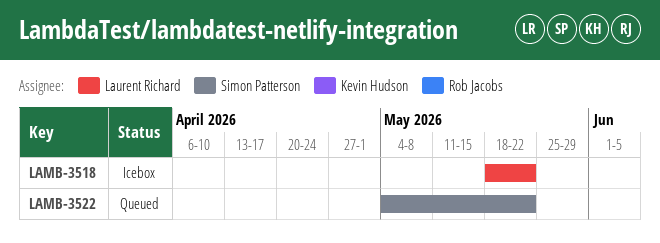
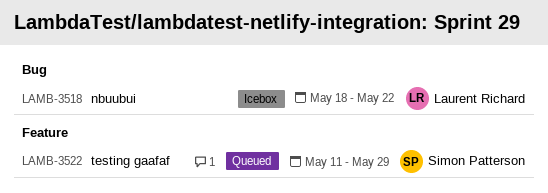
LAMB-3522, start: May 4 -> May 11
LAMB-3522, due: May 22 -> May 29

